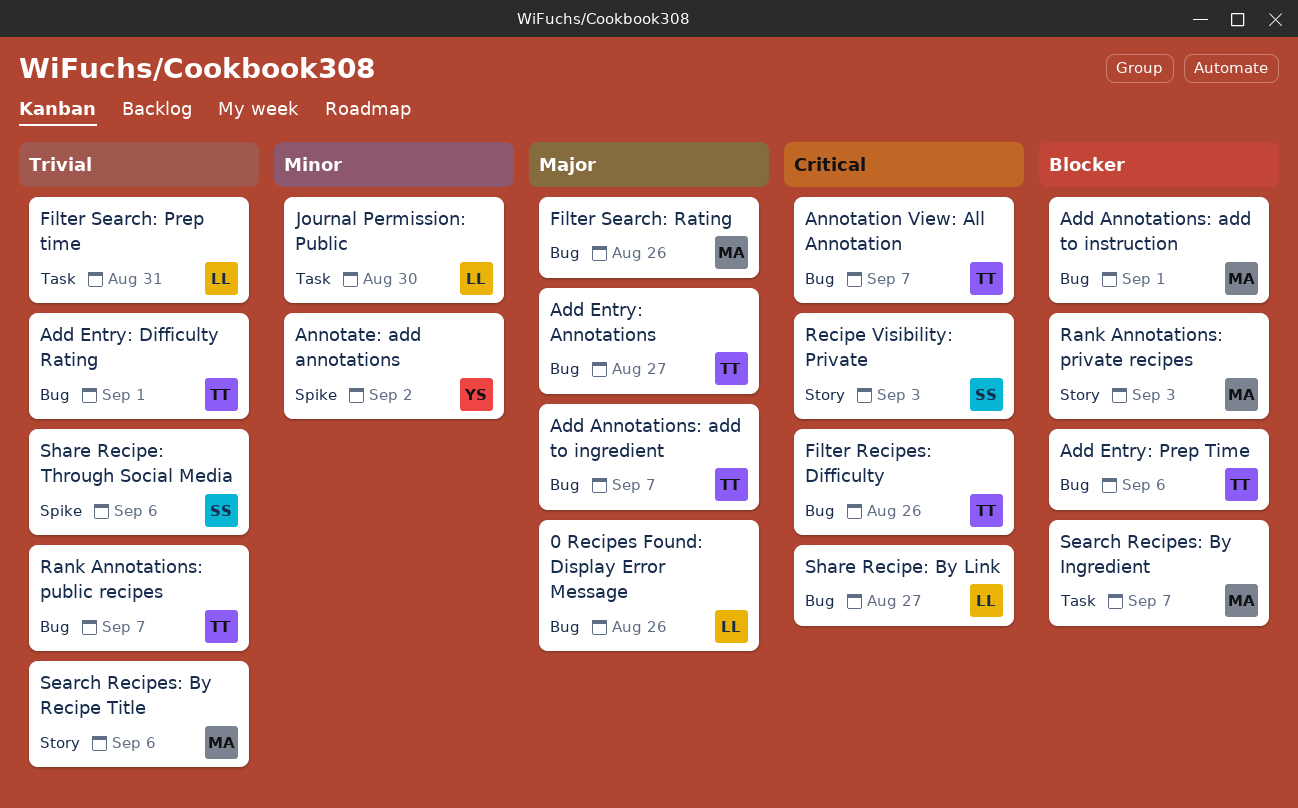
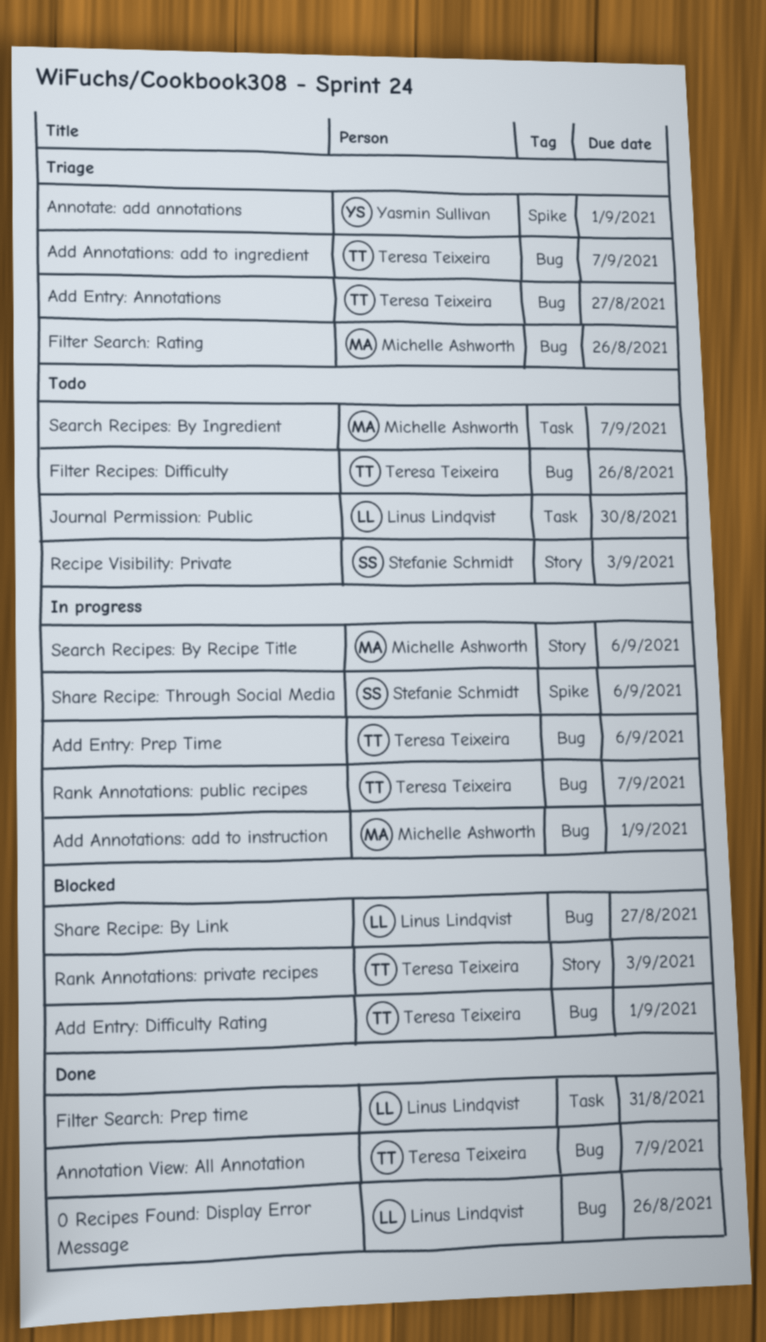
Annotate: add annotations, due: Sep 2 -> Sep 1
Rank Annotations: private recipes, owner: Michelle Ashworth -> Teresa Teixeira

